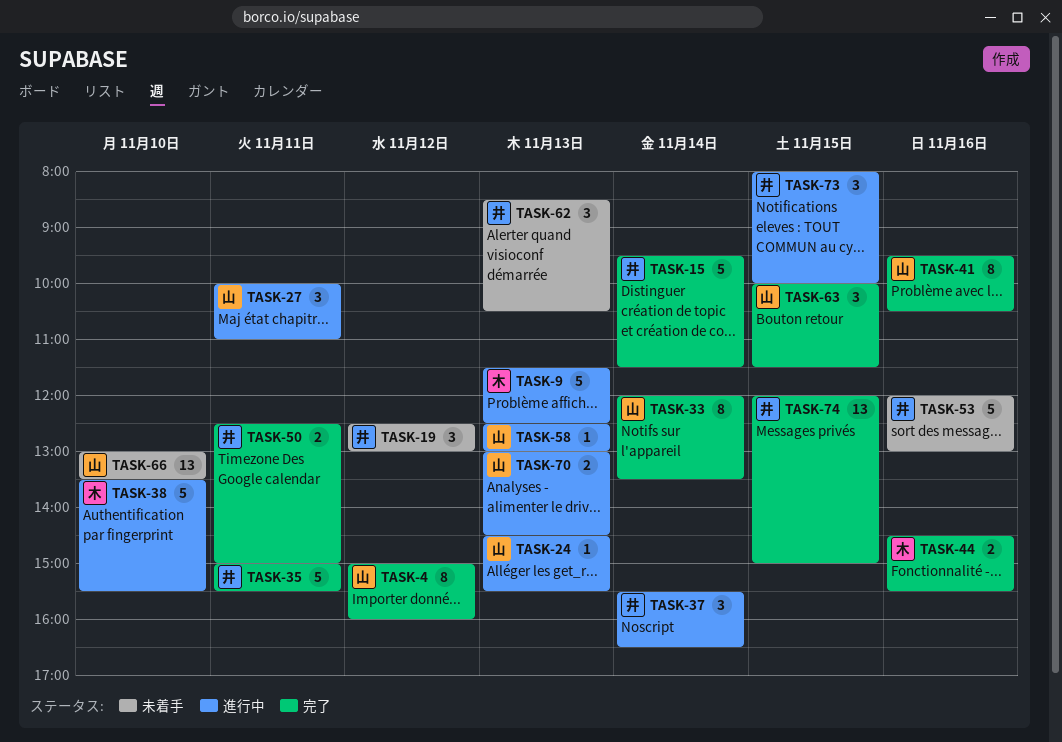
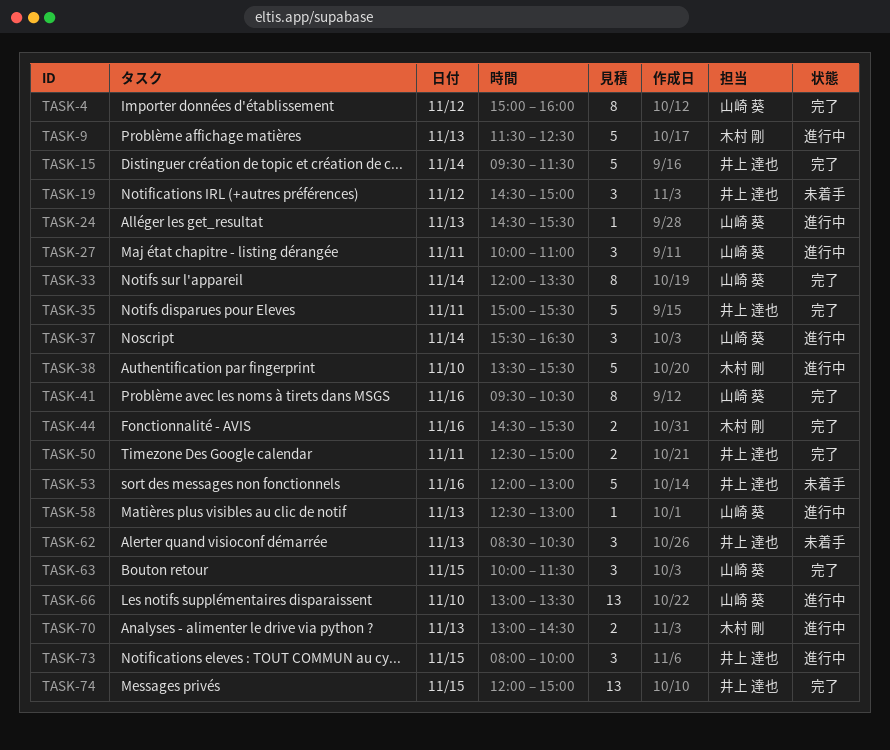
TASK-19, begins: 12:30 -> 14:30
TASK-19, ends: 13:00 -> 15:00
TASK-37, owner: 井上 達也 -> 山崎 葵
TASK-66, status: 未着手 -> 進行中
TASK-70, owner: 山崎 葵 -> 木村 剛

